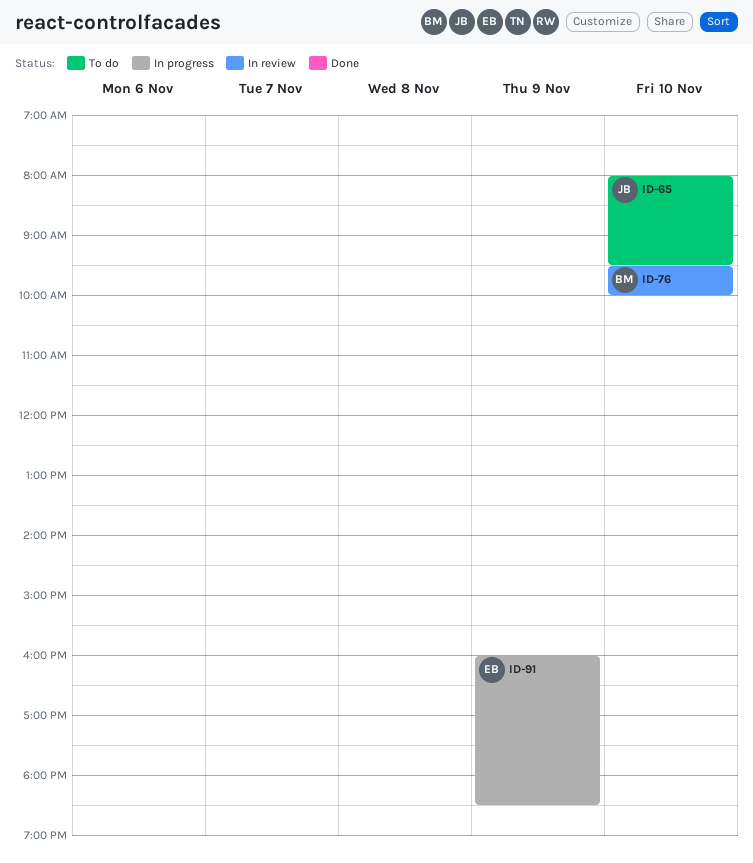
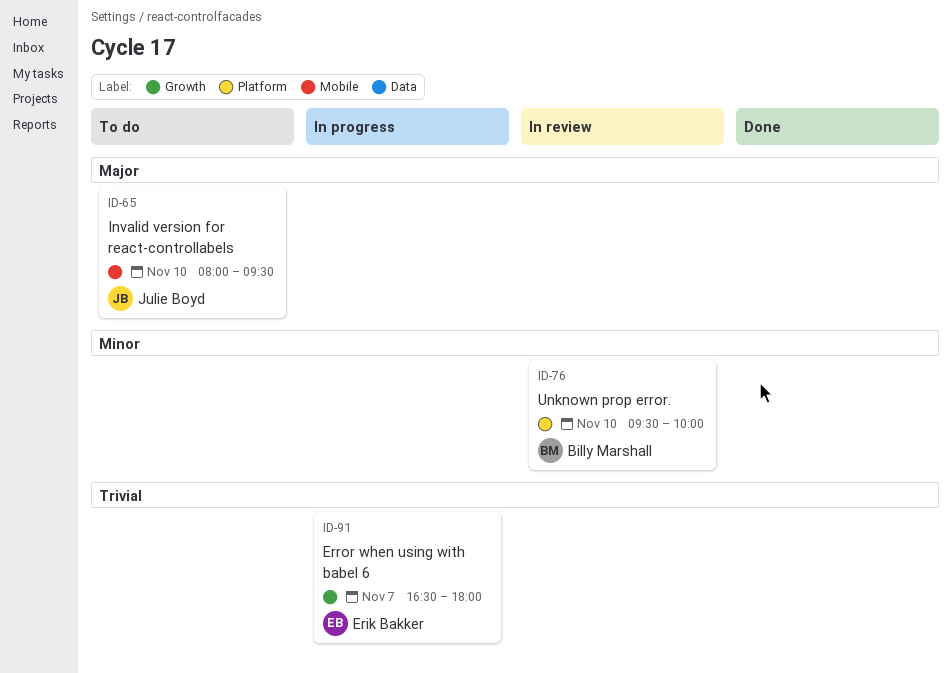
ID-91, day: Nov 9 -> Nov 7
ID-91, begins: 16:00 -> 16:30
ID-91, ends: 18:30 -> 18:00

